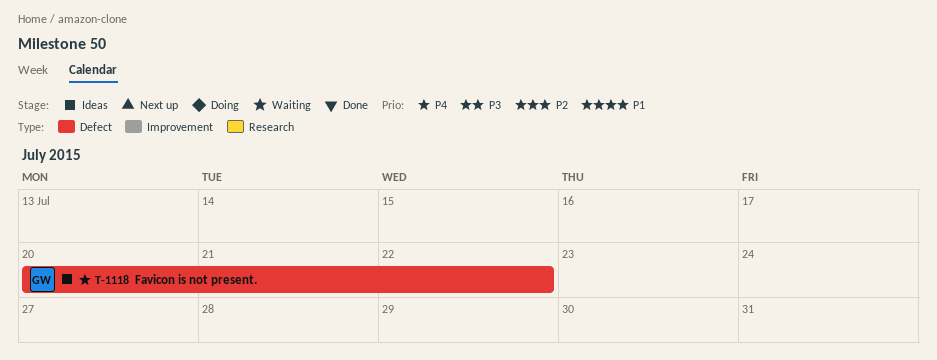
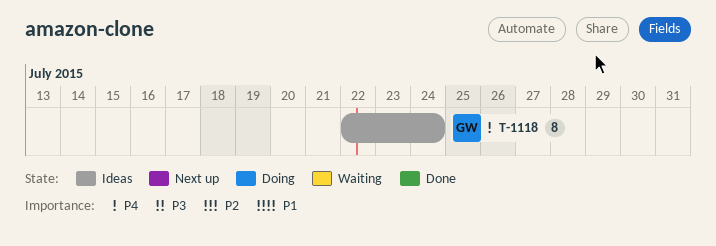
T-1118, start: Jul 20 -> Jul 22
T-1118, due: Jul 22 -> Jul 24

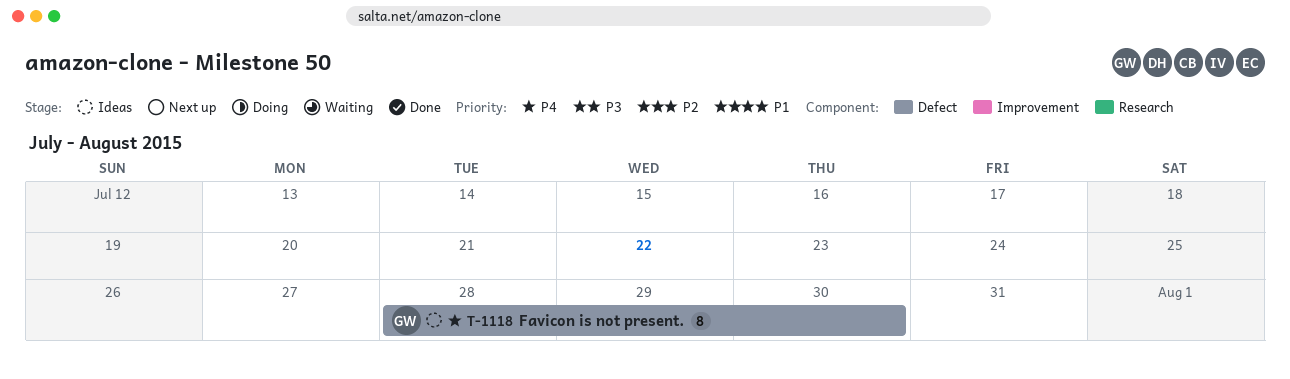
T-1118, start: Jul 22 -> Jul 28
T-1118, due: Jul 24 -> Jul 30

